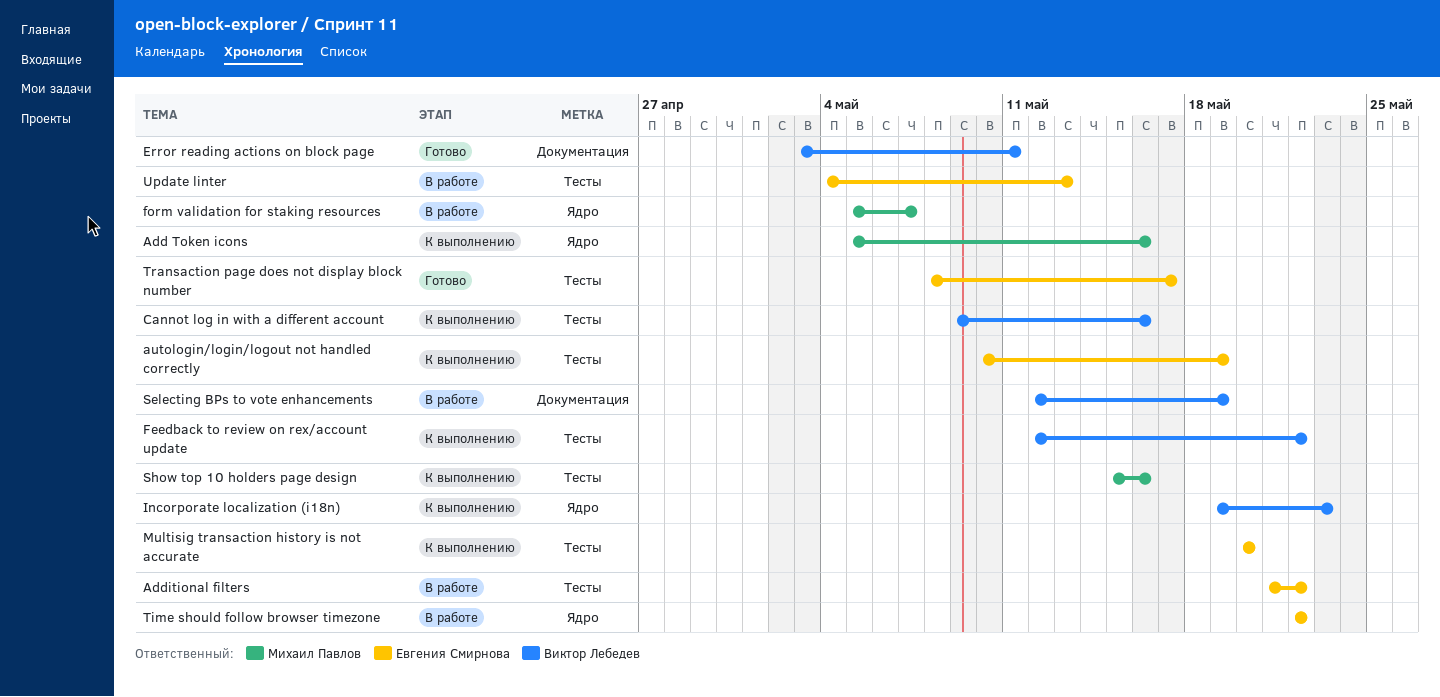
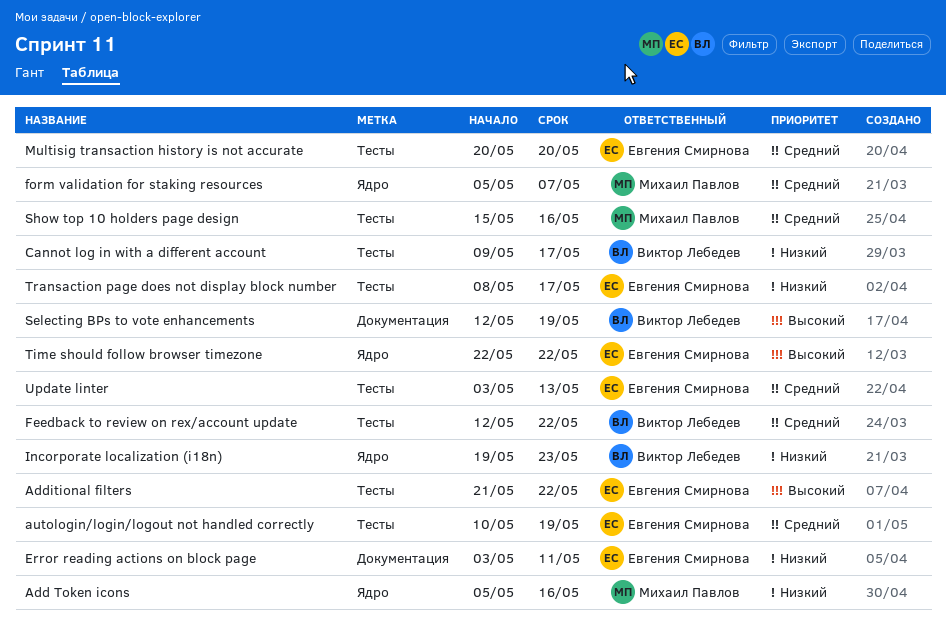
Cannot log in with a different account, due: May 16 -> May 17
Error reading actions on block page, owner: Виктор Лебедев -> Евгения Смирнова
Update linter, start: May 4 -> May 3

